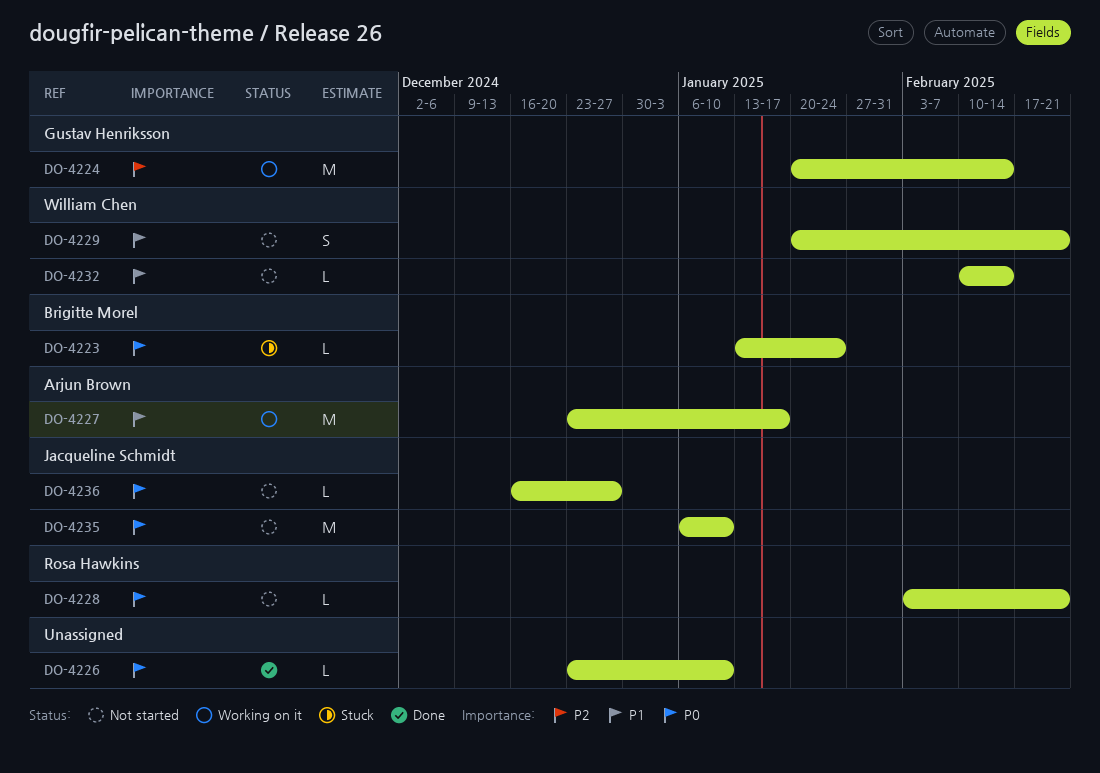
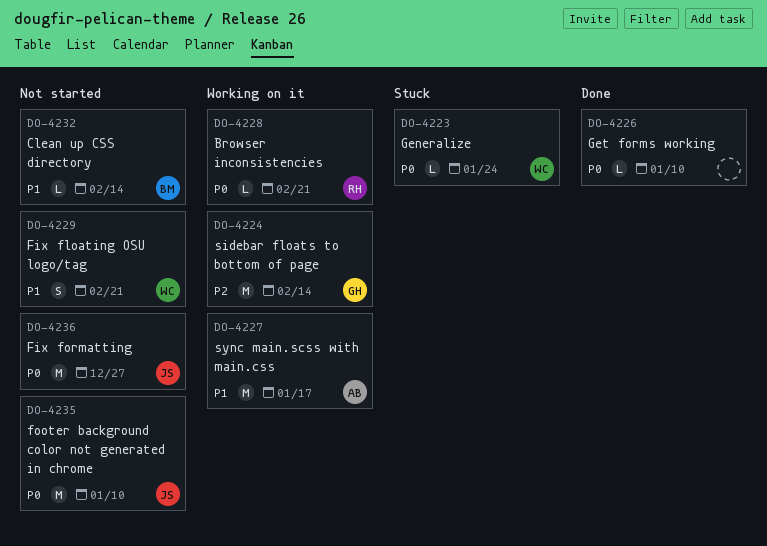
DO-4223, owner: Brigitte Morel -> William Chen
DO-4228, status: Not started -> Working on it
DO-4232, owner: William Chen -> Brigitte Morel
DO-4236, estimate: L -> M

